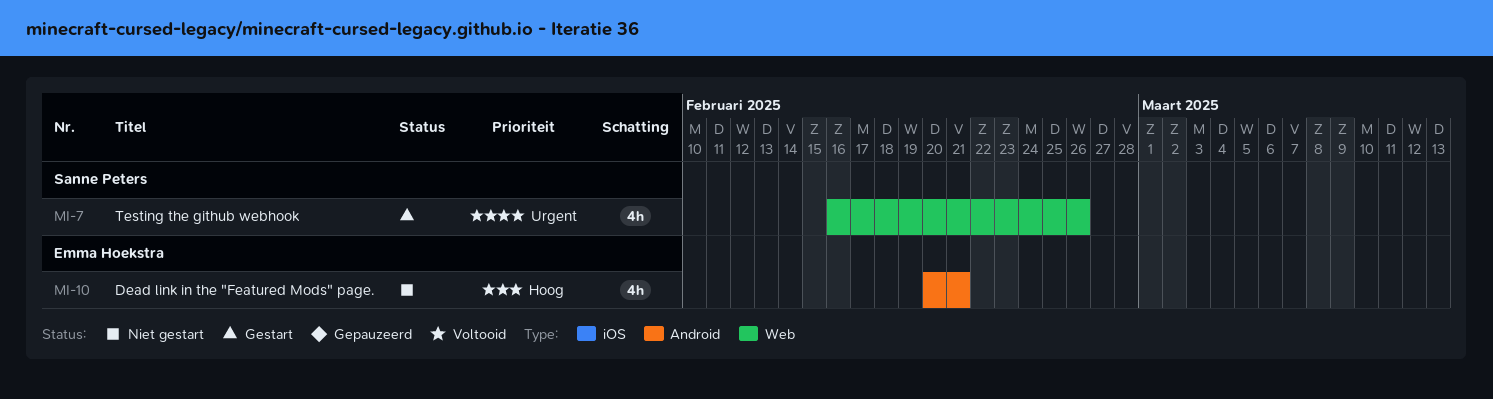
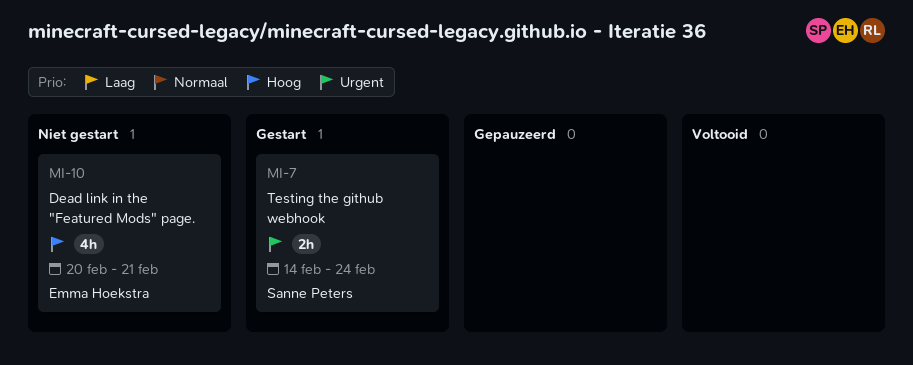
MI-7, estimate: 4h -> 2h
MI-7, start: Feb 16 -> Feb 14
MI-7, due: Feb 26 -> Feb 24

